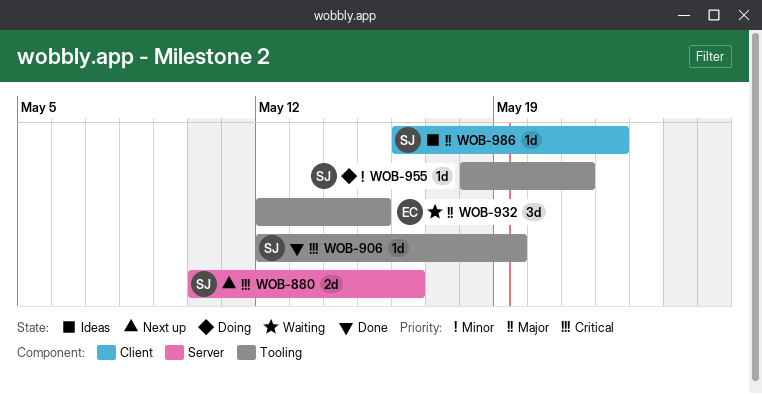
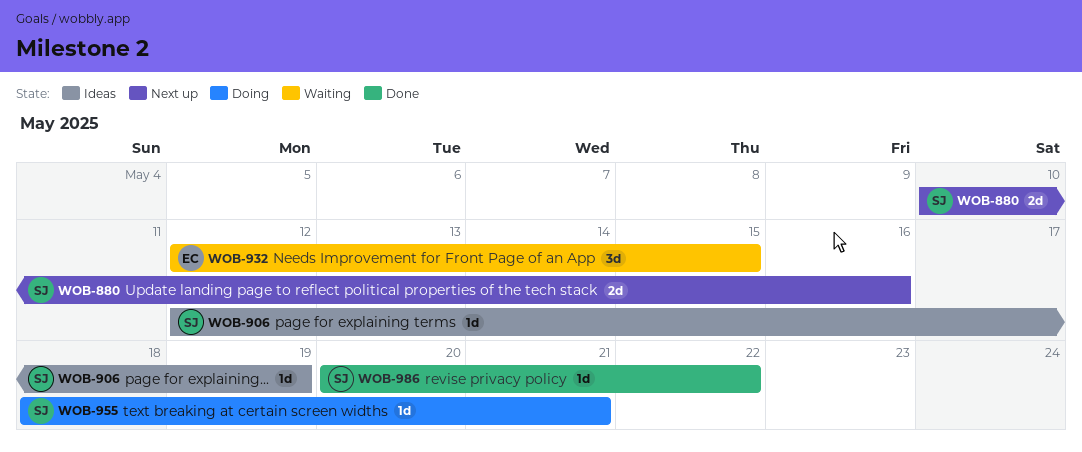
WOB-906, status: Done -> Ideas
WOB-986, status: Ideas -> Done
WOB-986, start: May 16 -> May 20

